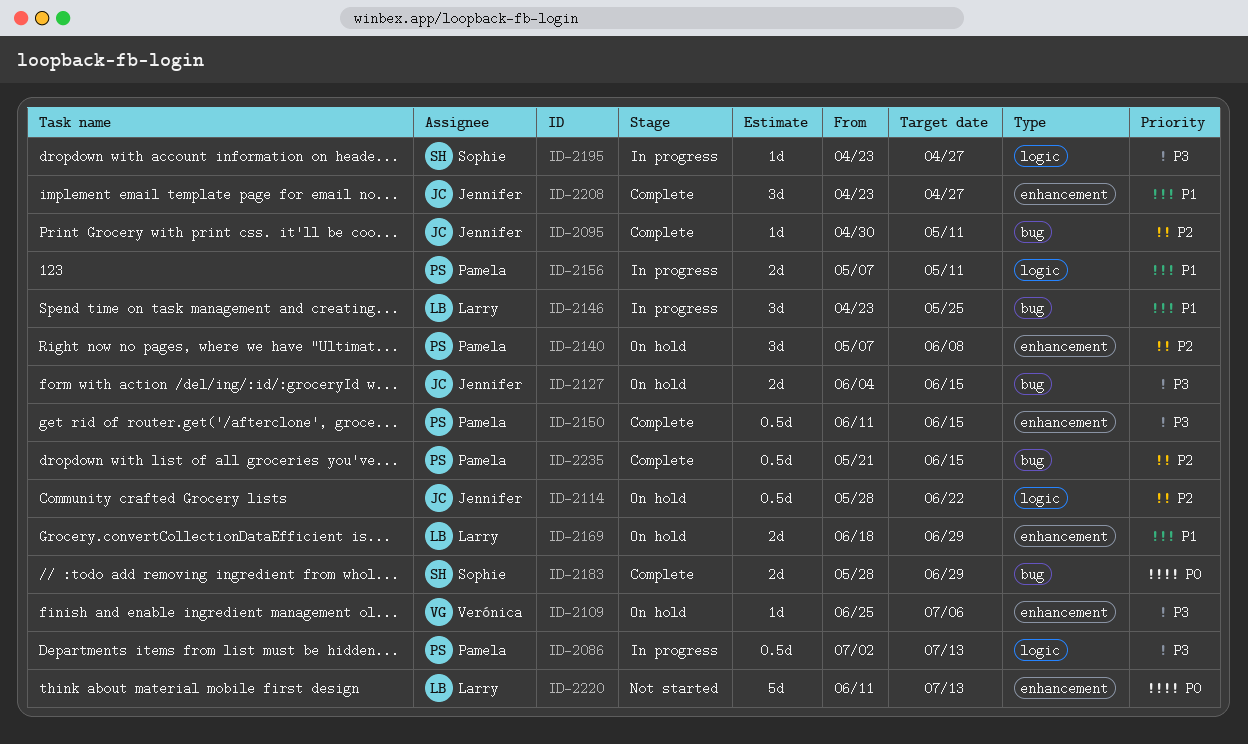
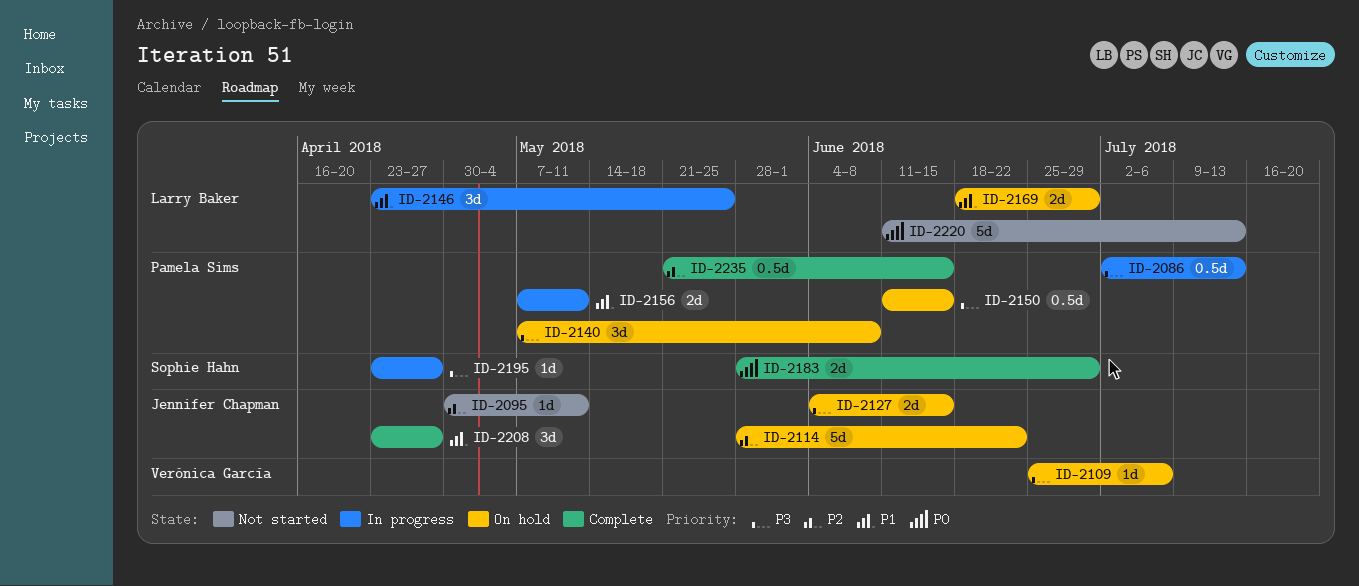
ID-2095, status: Complete -> Not started
ID-2114, estimate: 0.5d -> 5d
ID-2140, priority: P2 -> P3
ID-2150, status: Complete -> On hold

